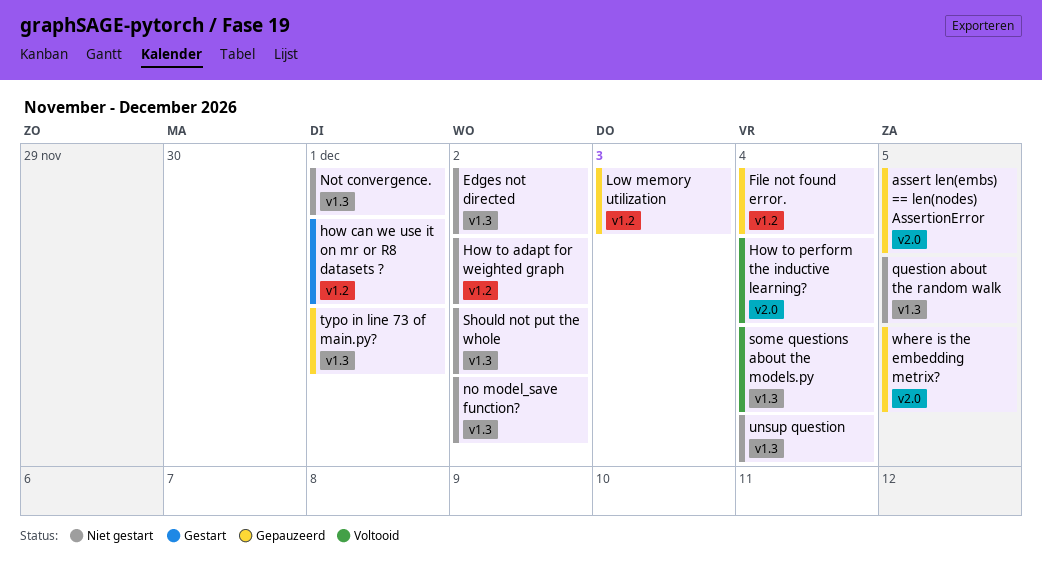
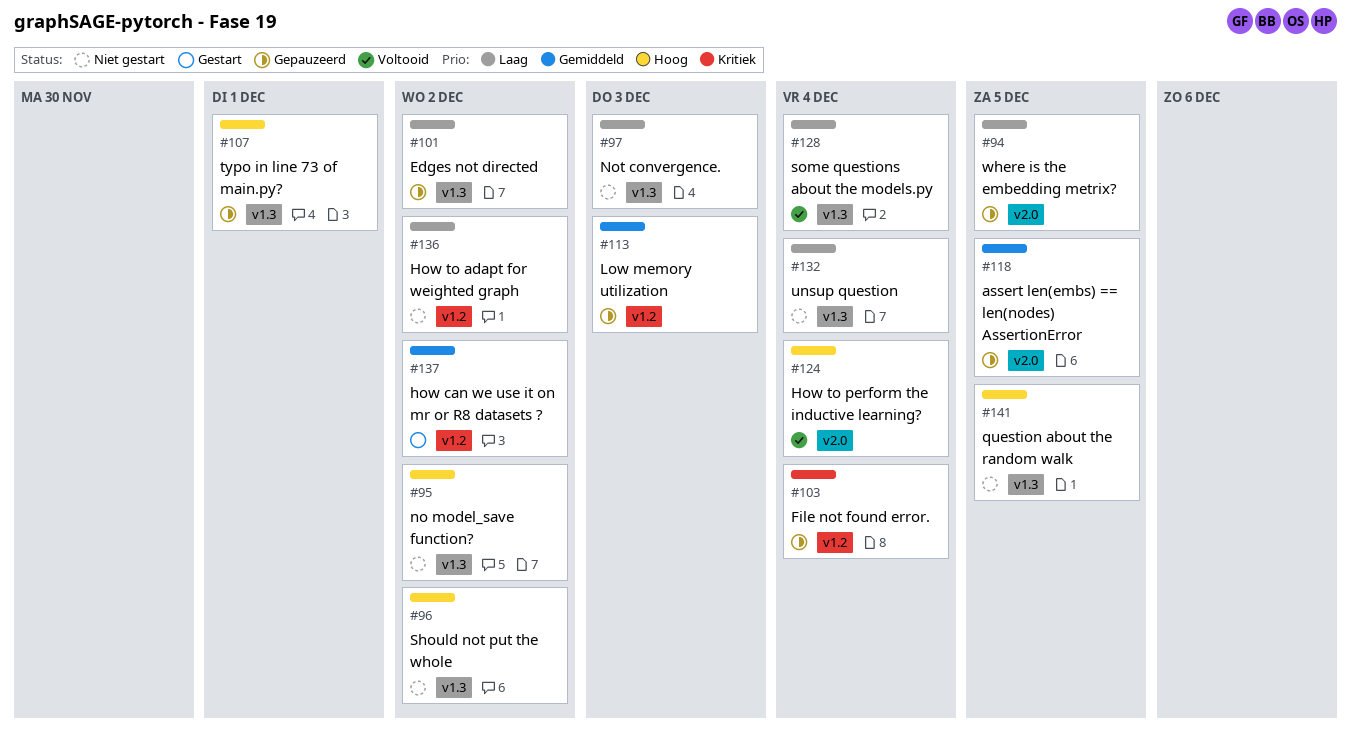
Edges not directed, status: Niet gestart -> Gepauzeerd
how can we use it on mr or R8 datasets ?, due: Dec 1 -> Dec 2
Not convergence., due: Dec 1 -> Dec 3

